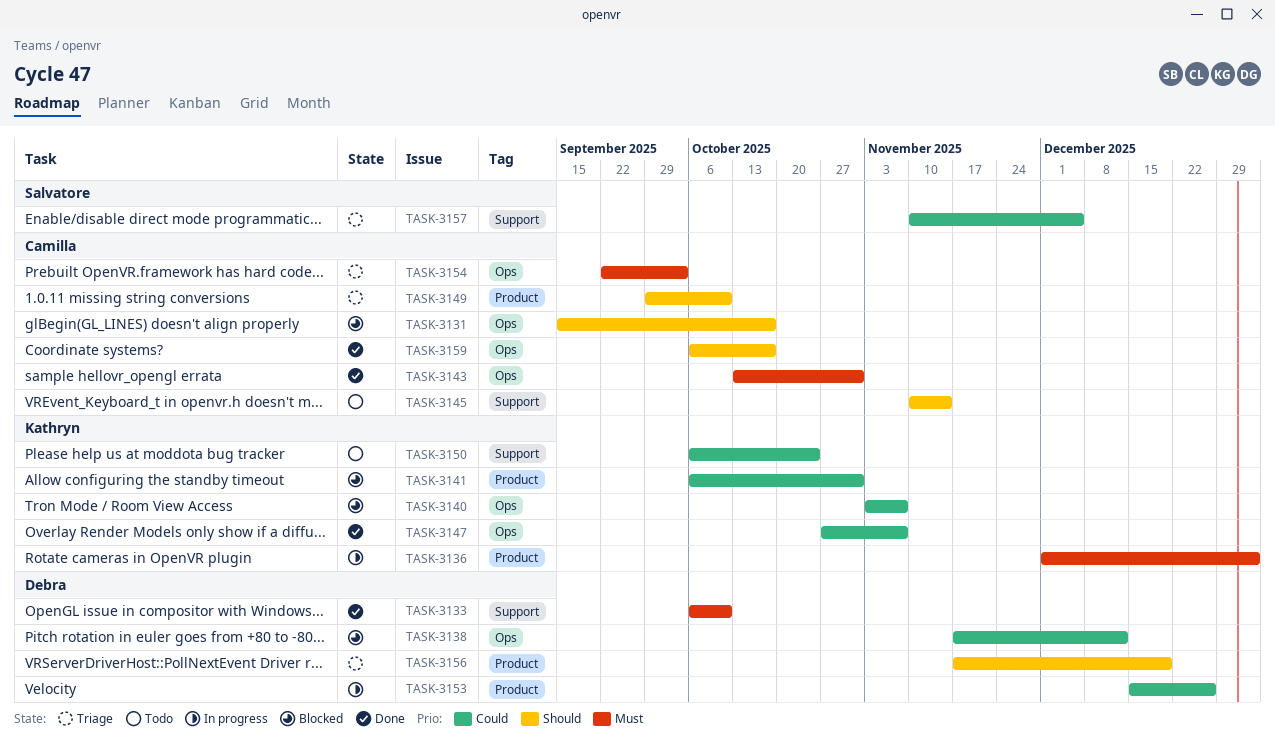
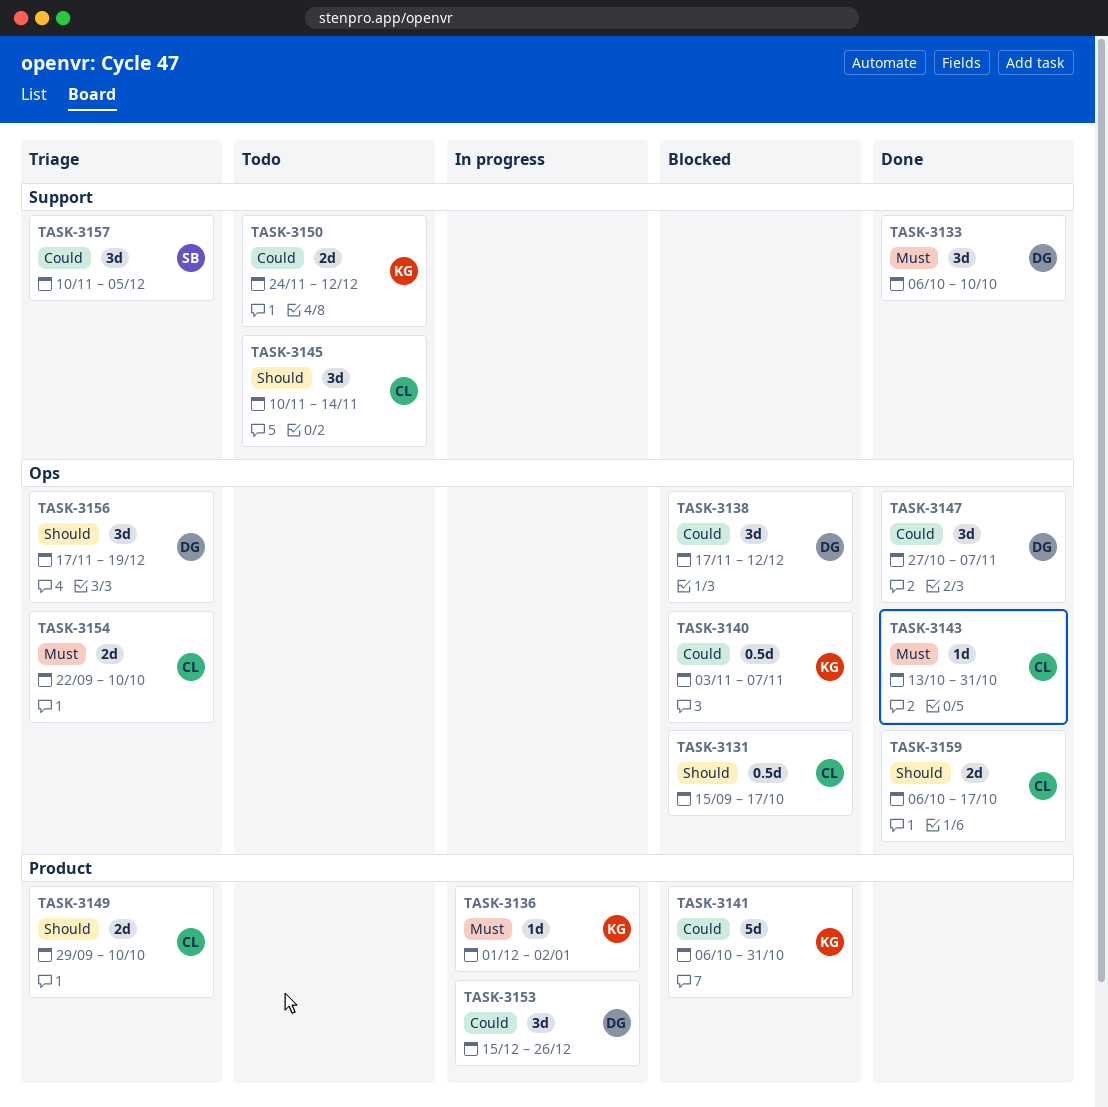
TASK-3147, owner: Kathryn -> Debra
TASK-3150, start: Oct 6 -> Nov 24
TASK-3150, due: Oct 24 -> Dec 12
TASK-3154, due: Oct 3 -> Oct 10
TASK-3156, label: Product -> Ops

